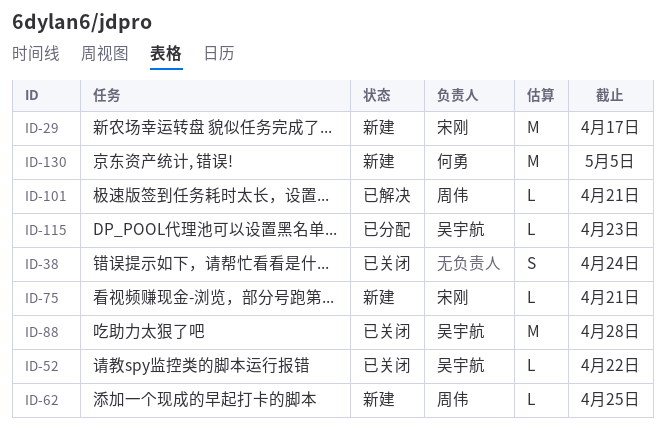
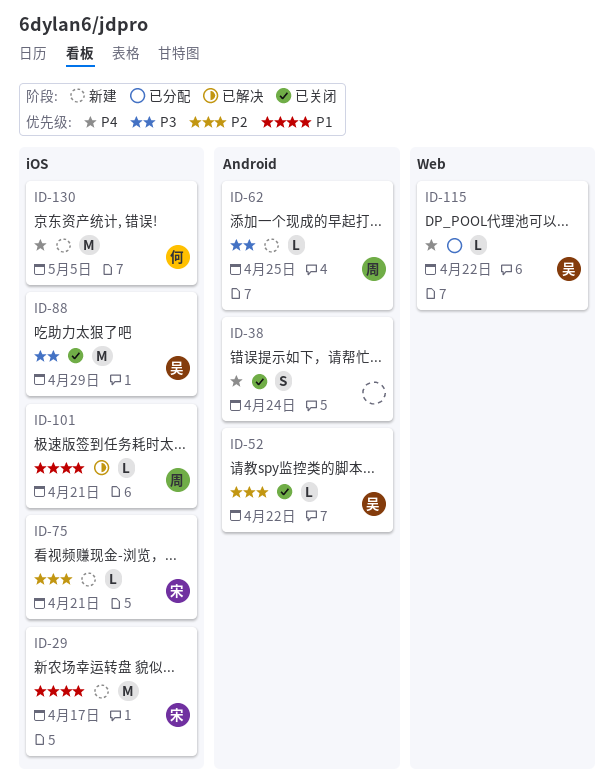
ID-88, due: Apr 28 -> Apr 29
ID-115, due: Apr 23 -> Apr 22

